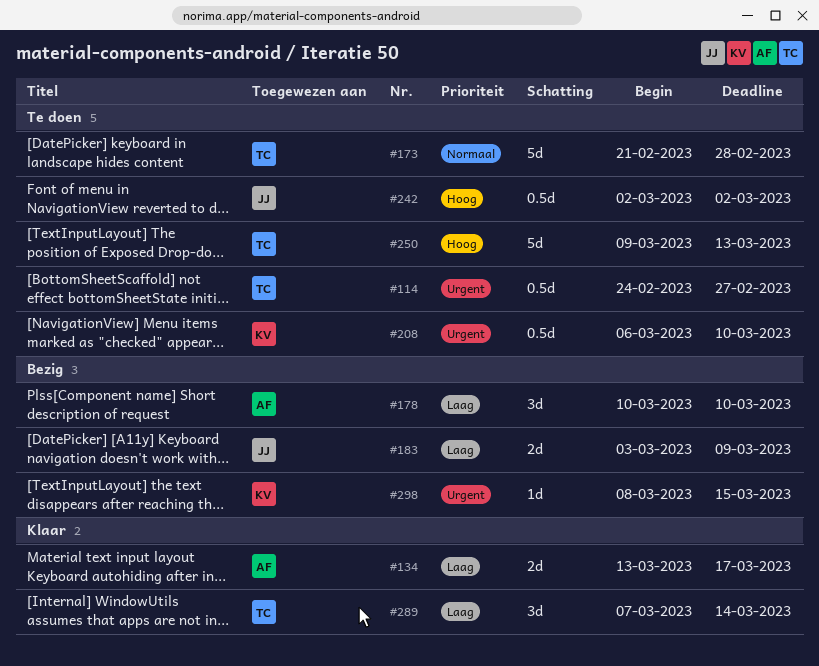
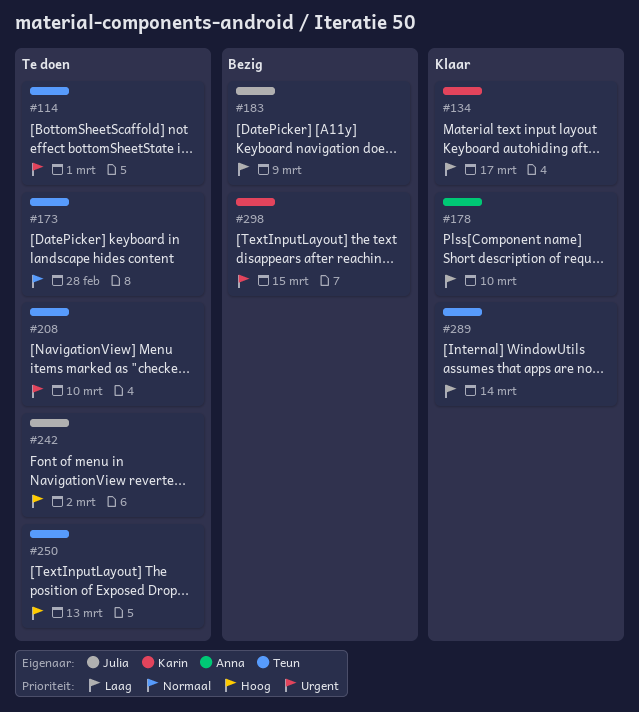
#114, due: Feb 27 -> Mar 1
#134, owner: Anna -> Karin
#178, status: Bezig -> Klaar
#208, owner: Karin -> Teun

